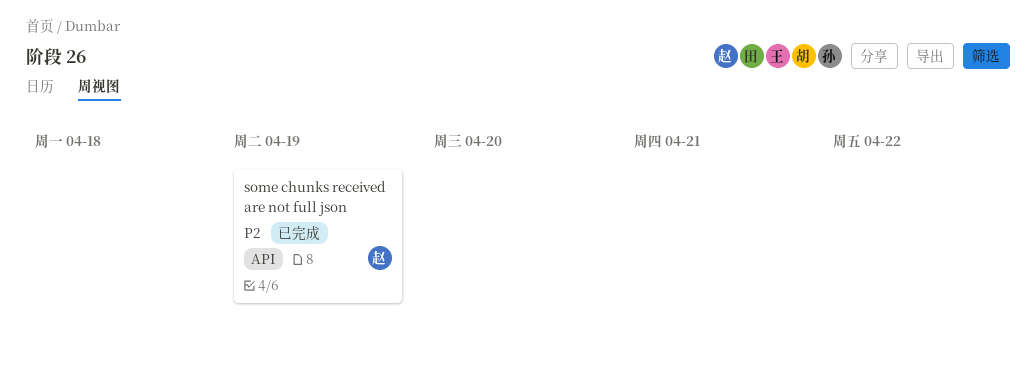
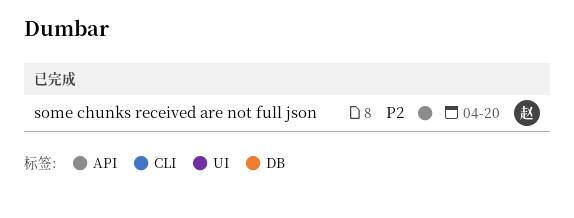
some chunks received are not full json, due: Apr 19 -> Apr 20

